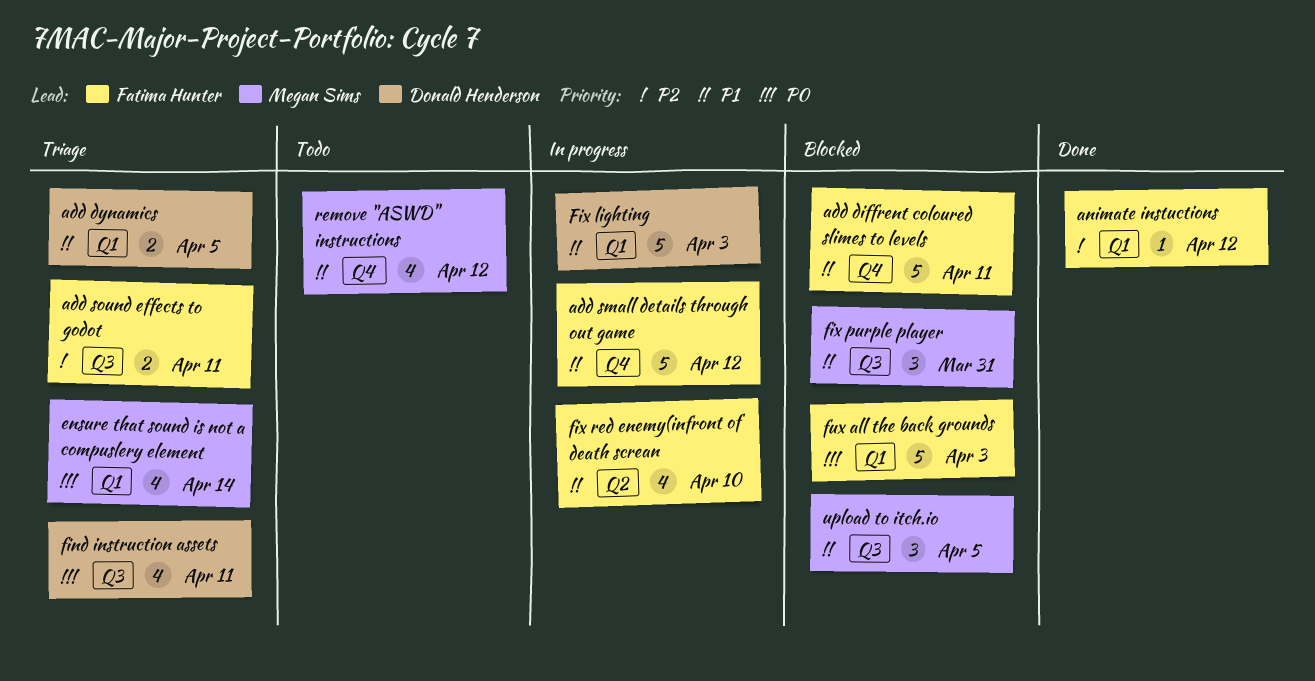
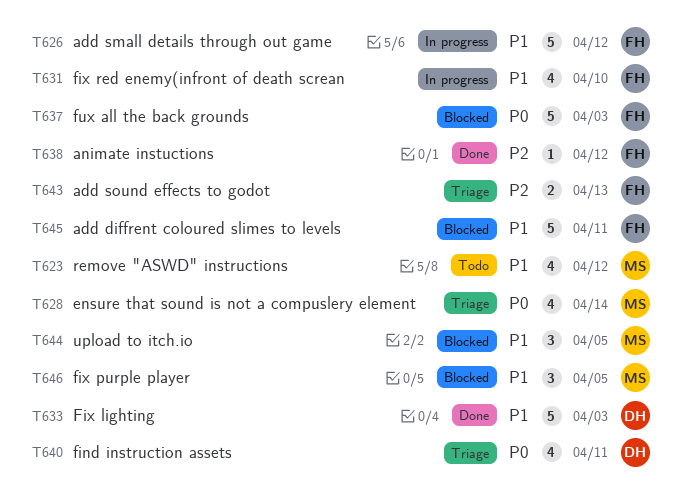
add dynamics: present -> none
add sound effects to godot, due: Apr 11 -> Apr 13
Fix lighting, status: In progress -> Done
fix purple player, due: Mar 31 -> Apr 5

